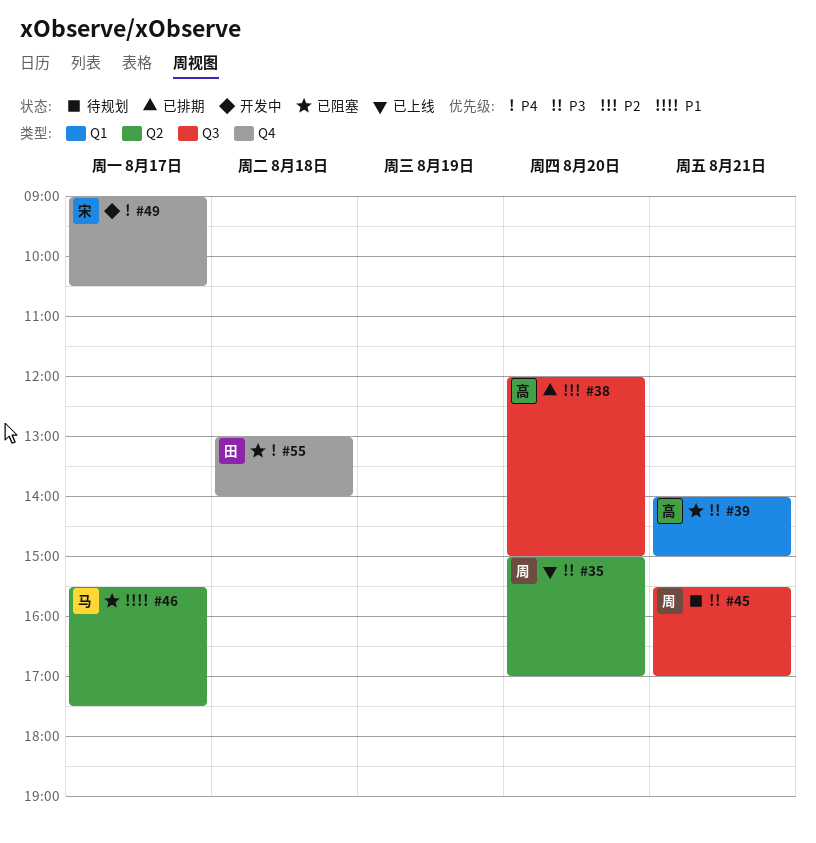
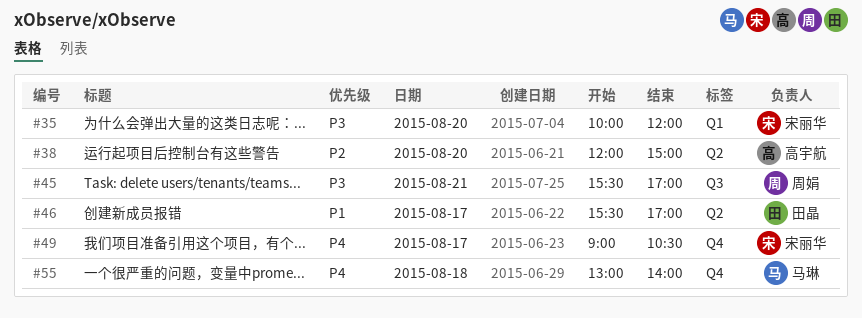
#35, owner: 周娟 -> 宋丽华
#35, label: Q2 -> Q1
#35, begins: 15:00 -> 10:00
#35, ends: 17:00 -> 12:00
#38, label: Q3 -> Q2
#39: present -> none
#46, owner: 马琳 -> 田晶
#46, ends: 17:30 -> 17:00
#55, owner: 田晶 -> 马琳

